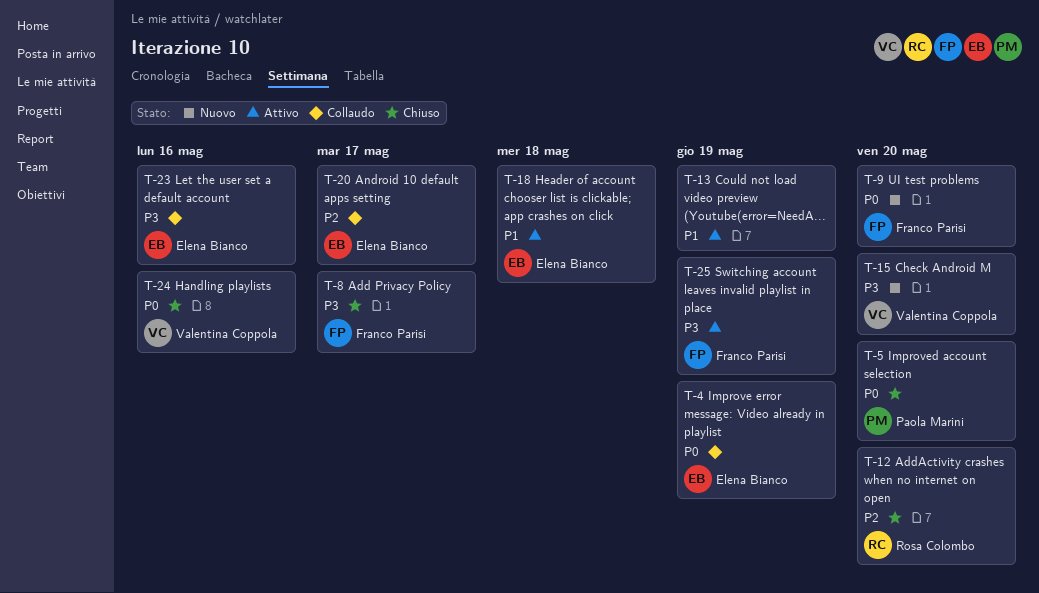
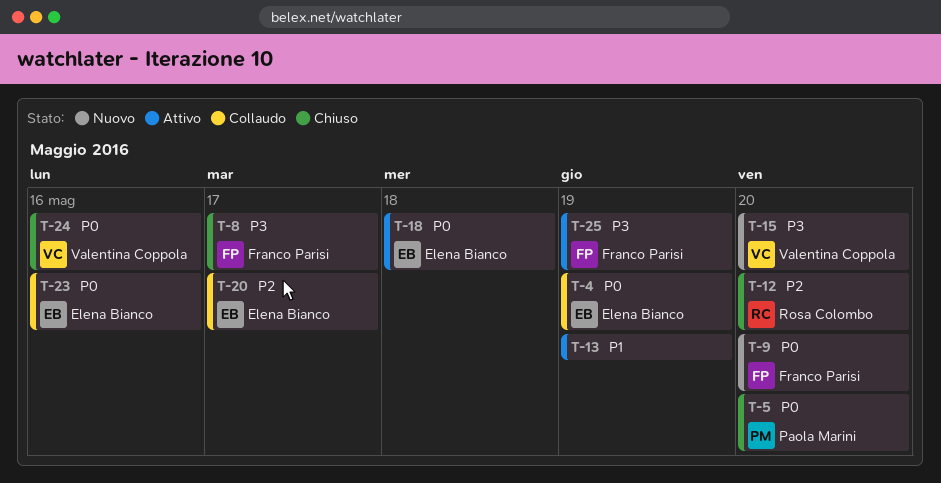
T-18, priority: P1 -> P0
T-23, priority: P3 -> P0

